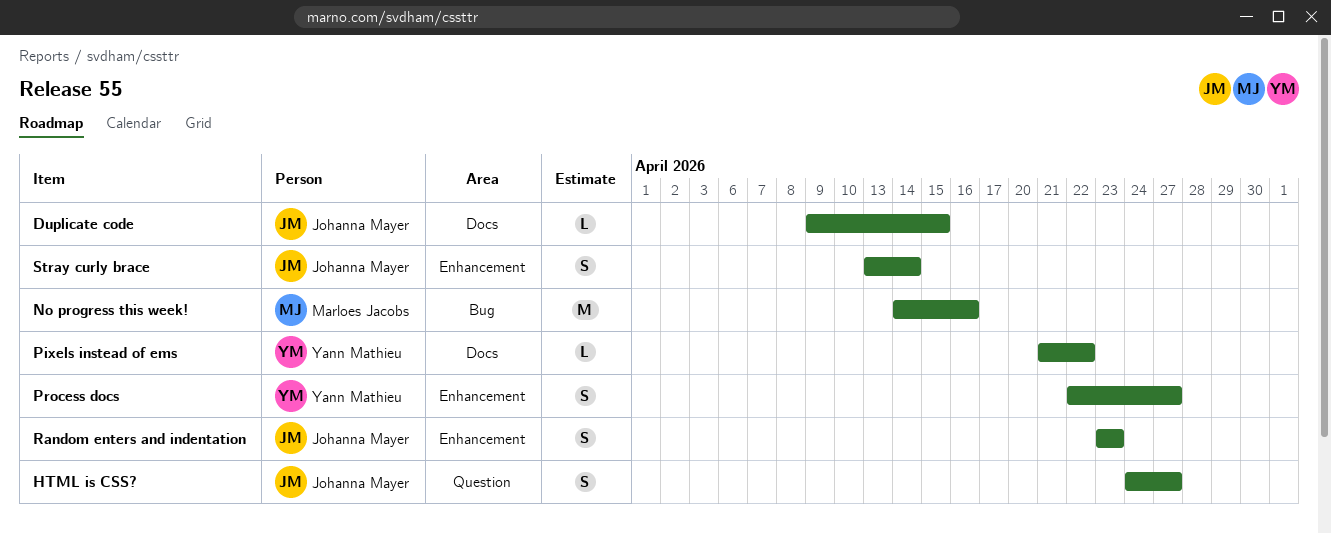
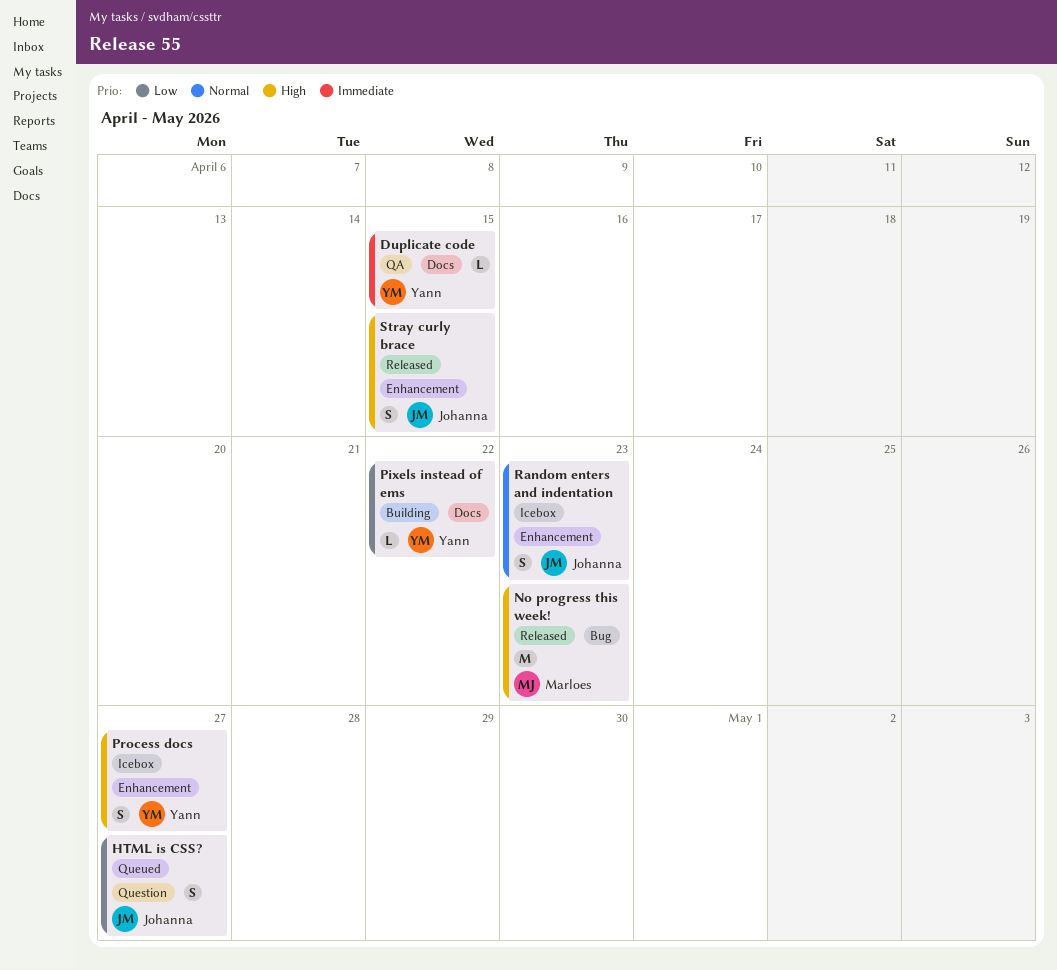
Duplicate code, owner: Johanna Mayer -> Yann Mathieu
No progress this week!, due: Apr 16 -> Apr 23
Stray curly brace, due: Apr 14 -> Apr 15

